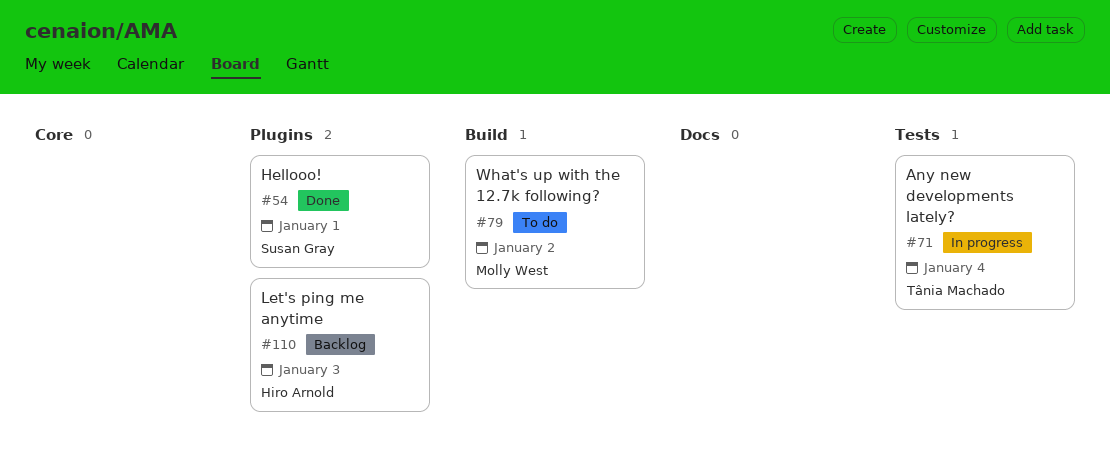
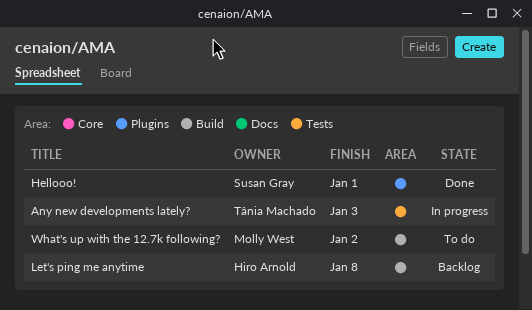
Any new developments lately?, due: Jan 4 -> Jan 3
Let's ping me anytime, label: Plugins -> Build
Let's ping me anytime, due: Jan 3 -> Jan 8

